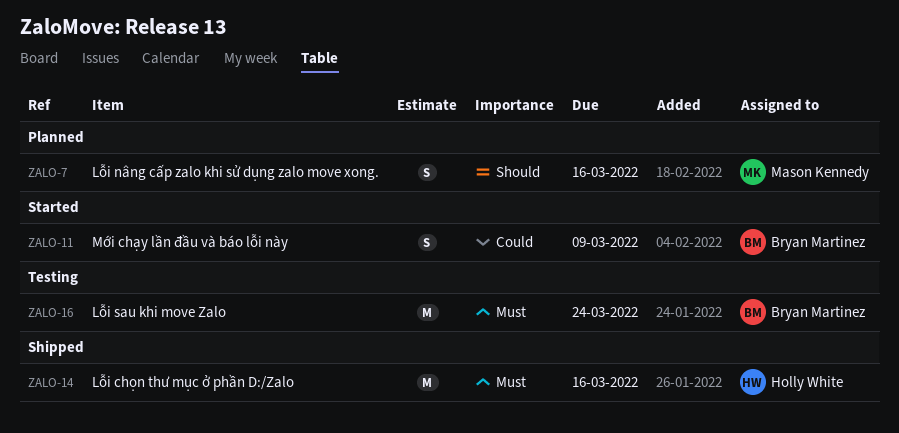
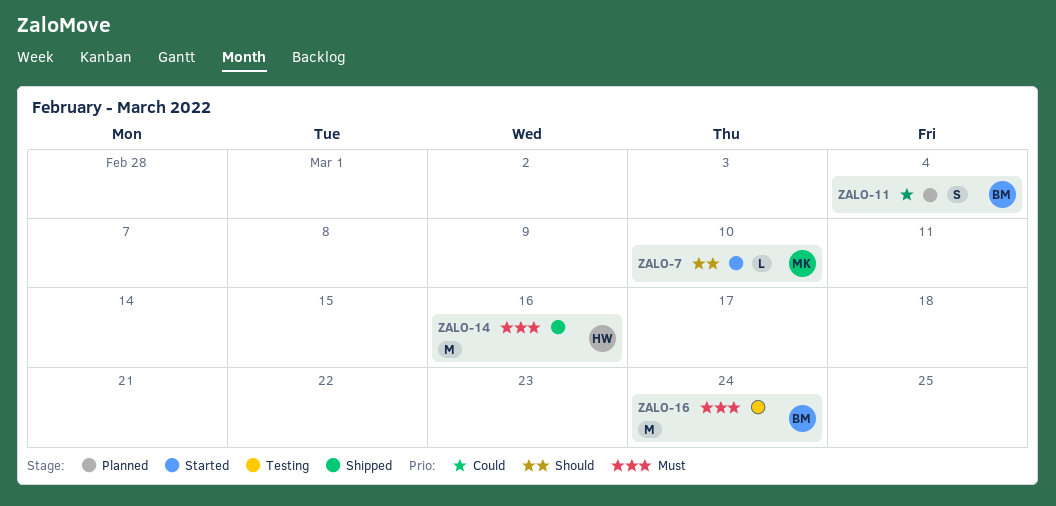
ZALO-7, status: Planned -> Started
ZALO-7, estimate: S -> L
ZALO-7, due: Mar 16 -> Mar 10
ZALO-11, status: Started -> Planned
ZALO-11, due: Mar 9 -> Mar 4

